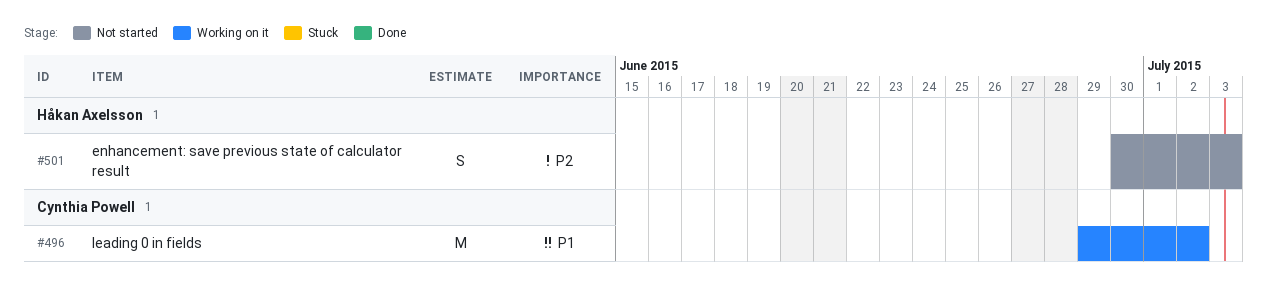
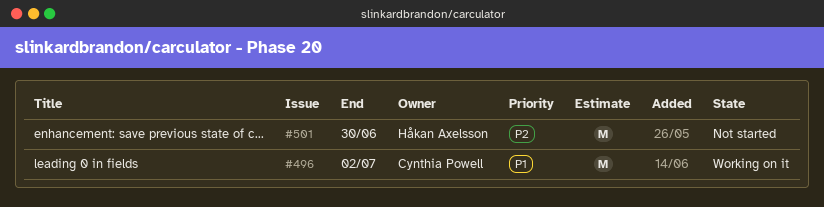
#501, estimate: S -> M
#501, due: Jul 3 -> Jun 30

